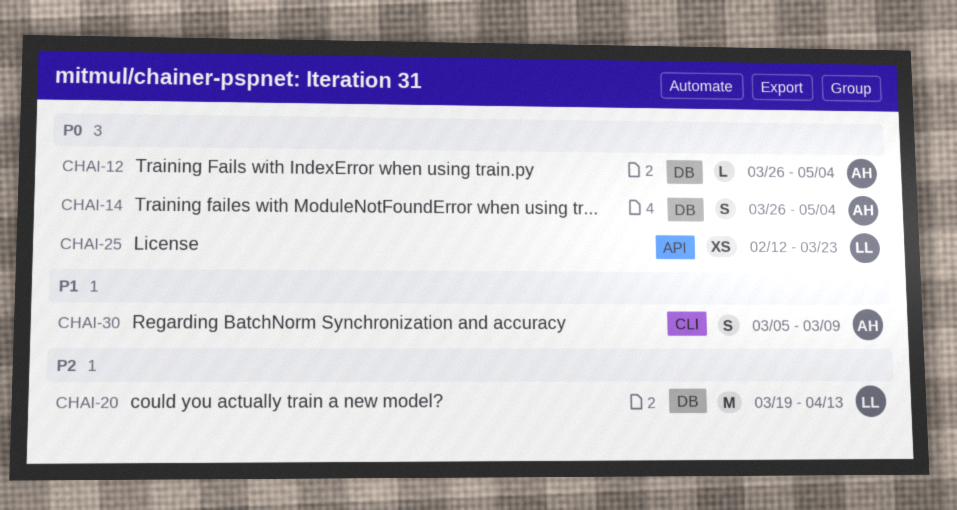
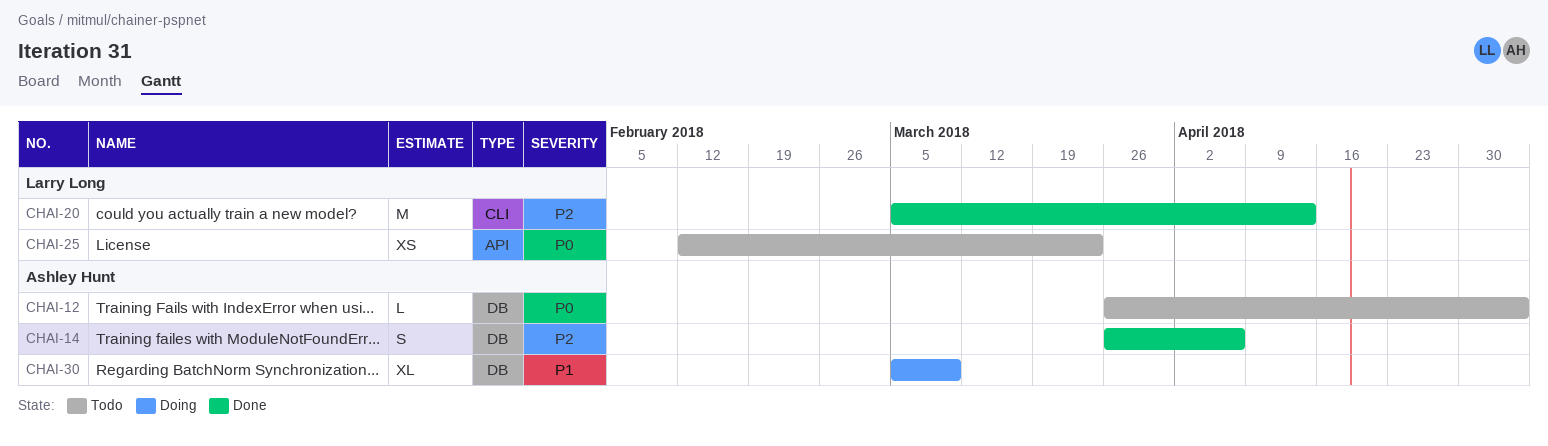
CHAI-14, priority: P0 -> P2
CHAI-14, due: May 4 -> Apr 6
CHAI-20, label: DB -> CLI
CHAI-20, start: Mar 19 -> Mar 5
CHAI-30, label: CLI -> DB
CHAI-30, estimate: S -> XL

